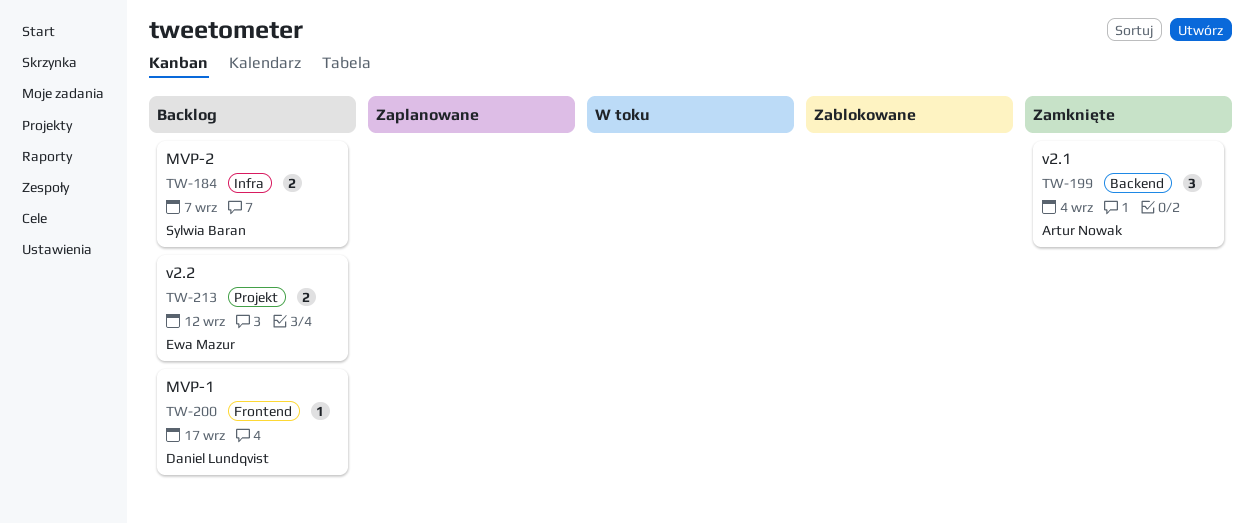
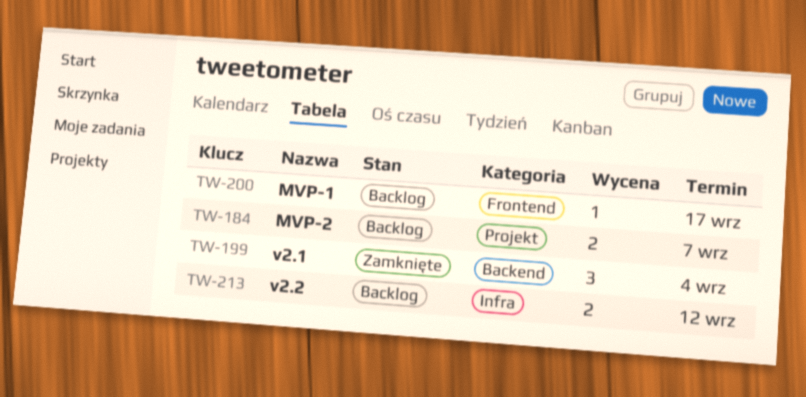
TW-184, label: Infra -> Projekt
TW-213, label: Projekt -> Infra

